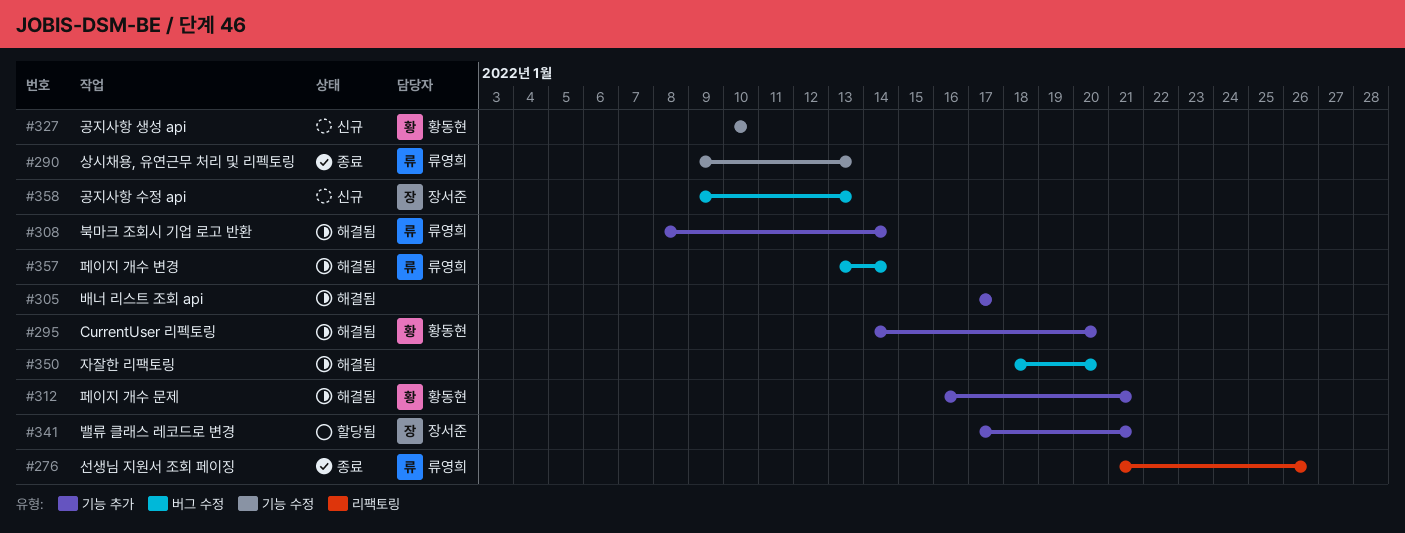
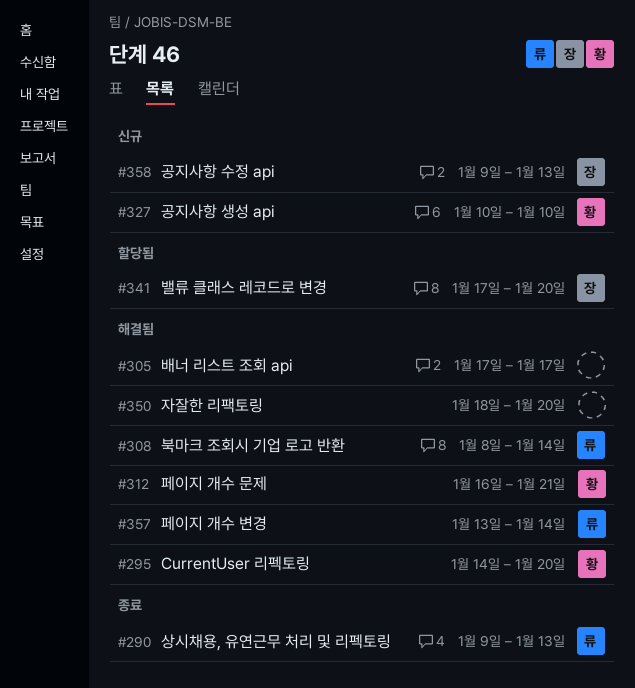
#276: present -> none
#341, due: Jan 21 -> Jan 20

